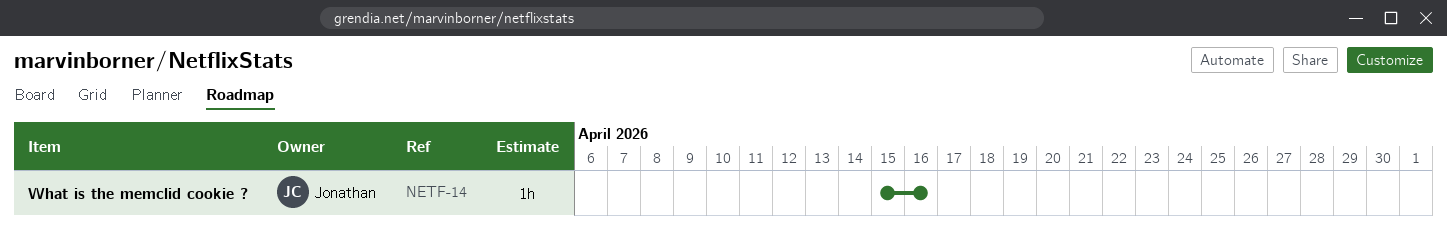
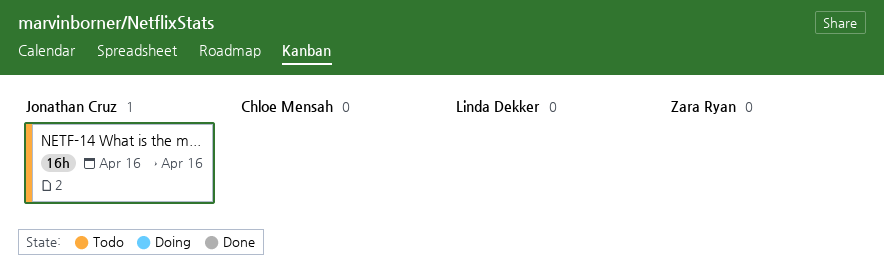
NETF-14, estimate: 1h -> 16h
NETF-14, start: Apr 15 -> Apr 16

